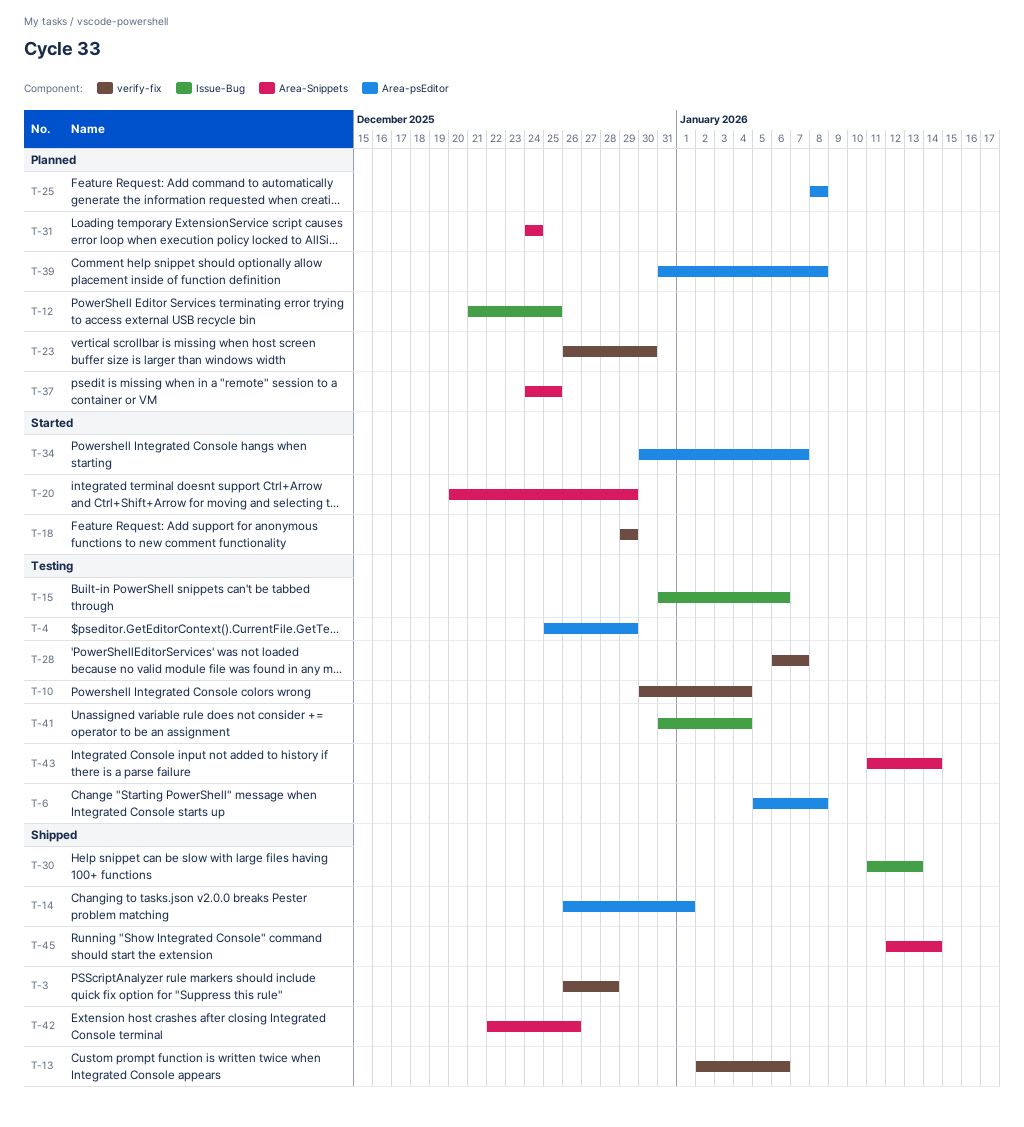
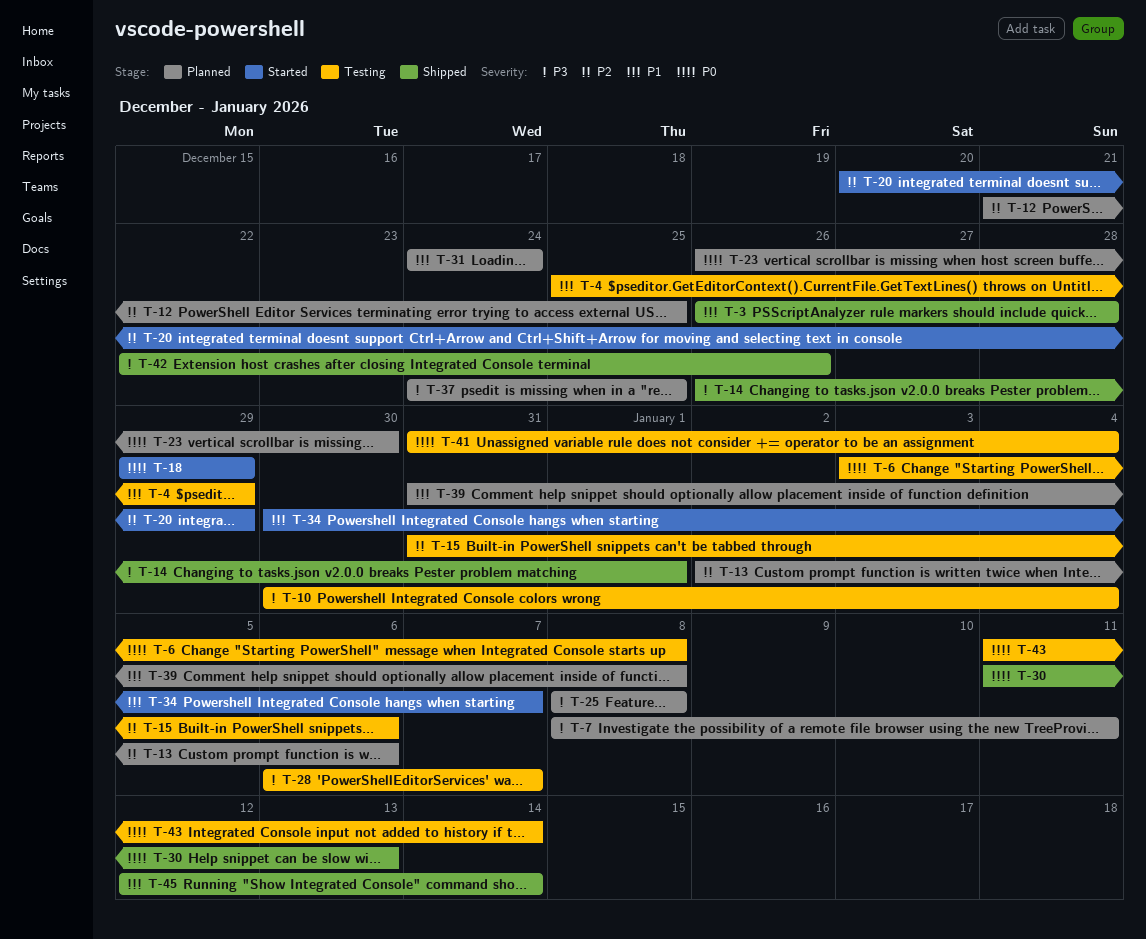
T-6, start: Jan 5 -> Jan 3
T-7: none -> present
T-13, status: Shipped -> Planned

